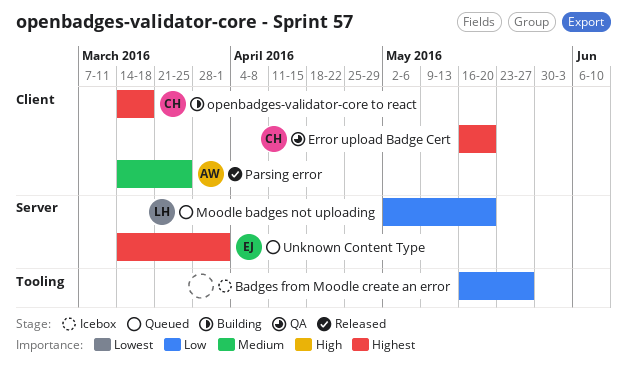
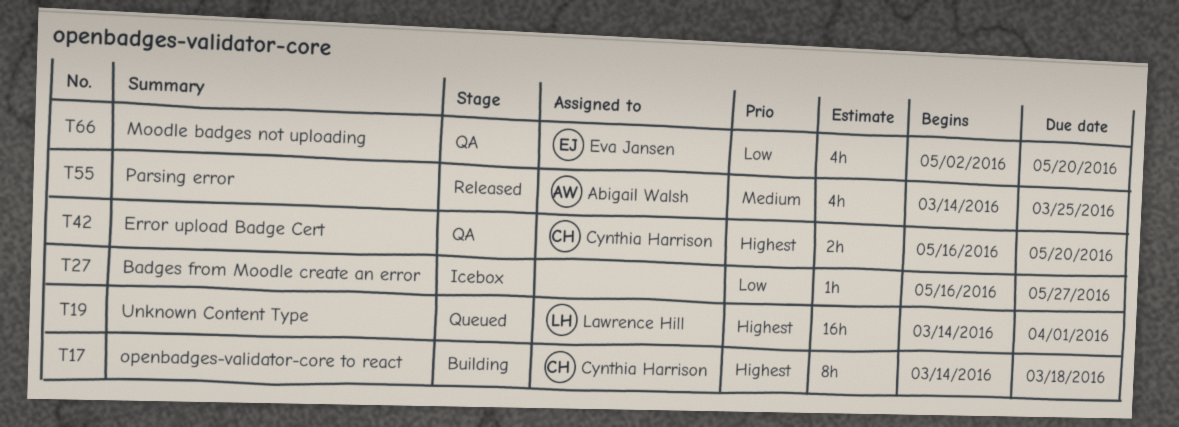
Moodle badges not uploading, status: Queued -> QA
Moodle badges not uploading, owner: Lawrence Hill -> Eva Jansen
Unknown Content Type, owner: Eva Jansen -> Lawrence Hill

